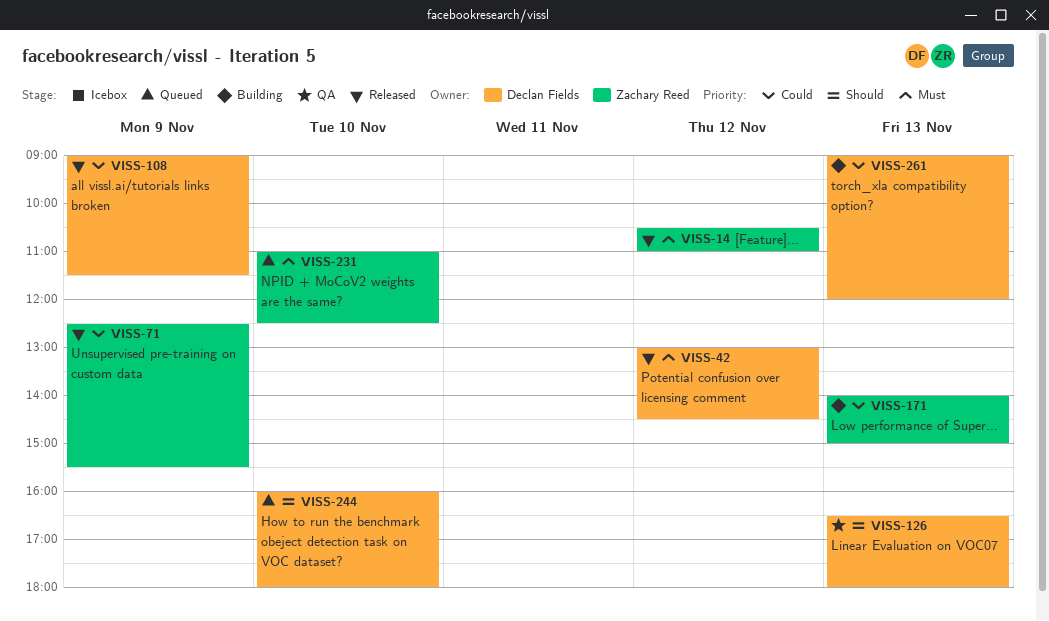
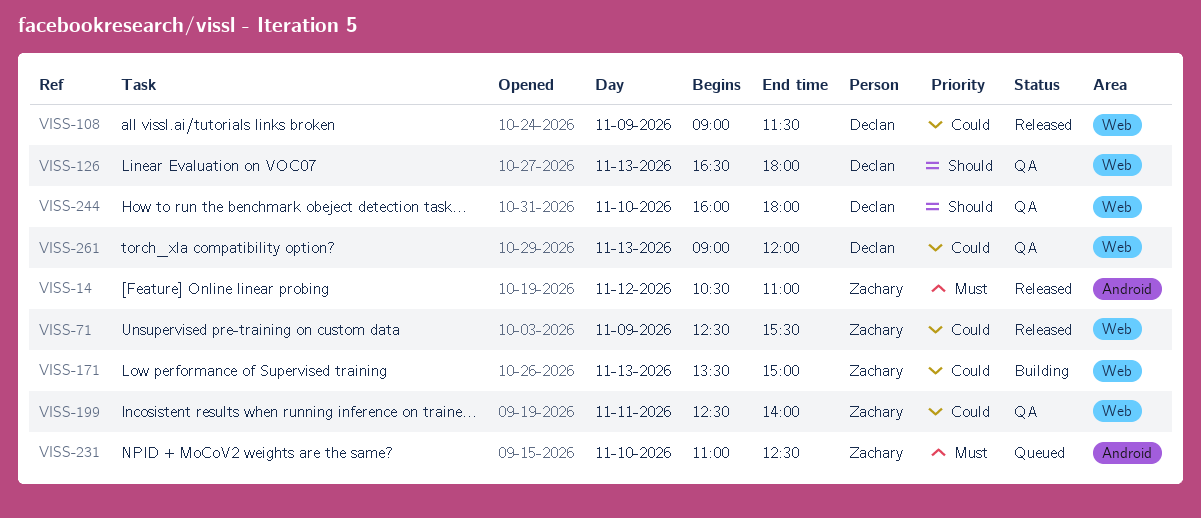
VISS-42: present -> none
VISS-171, begins: 14:00 -> 13:30
VISS-199: none -> present
VISS-244, status: Queued -> QA
VISS-261, status: Building -> QA

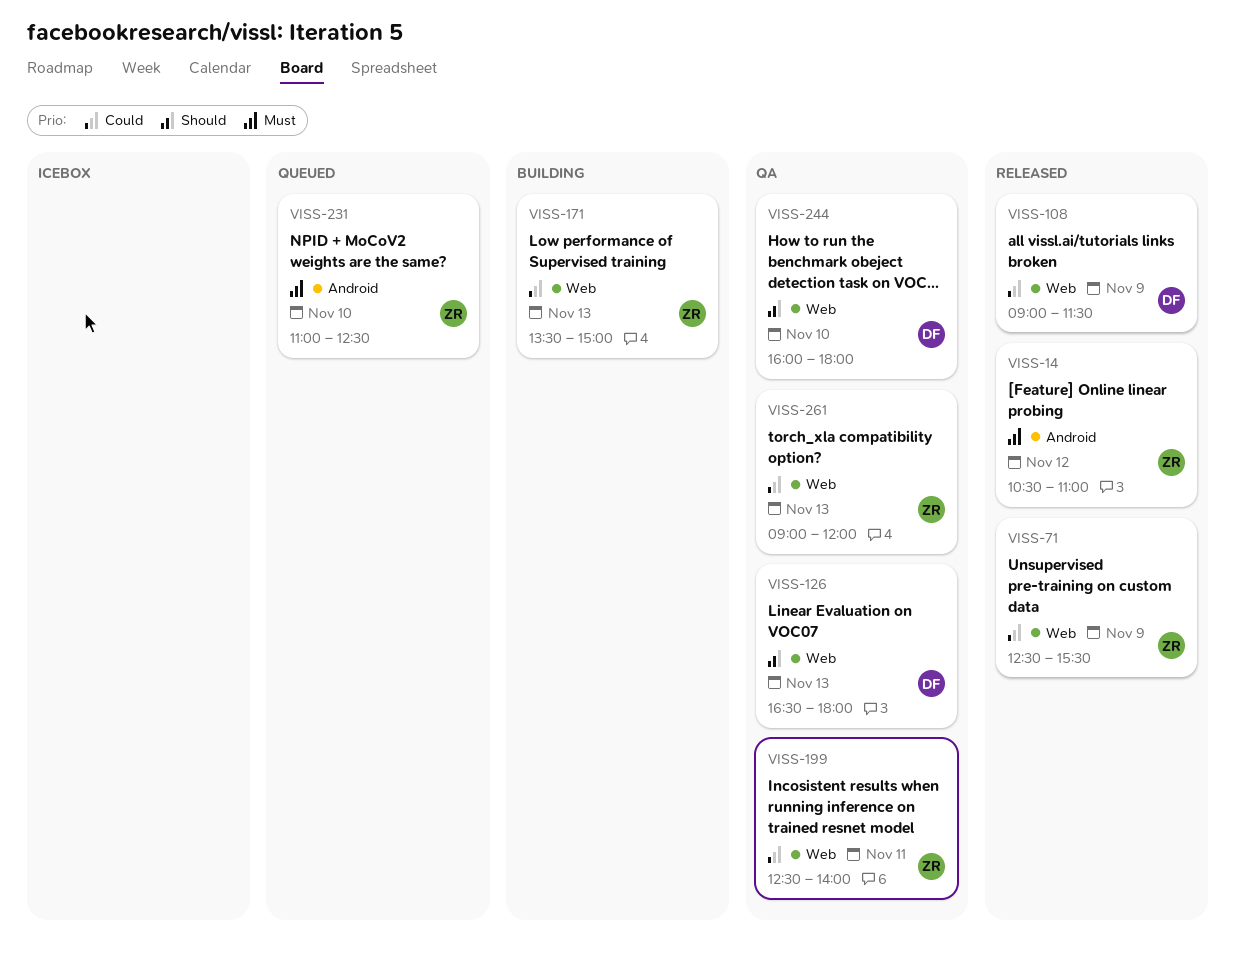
VISS-261, owner: Declan -> Zachary

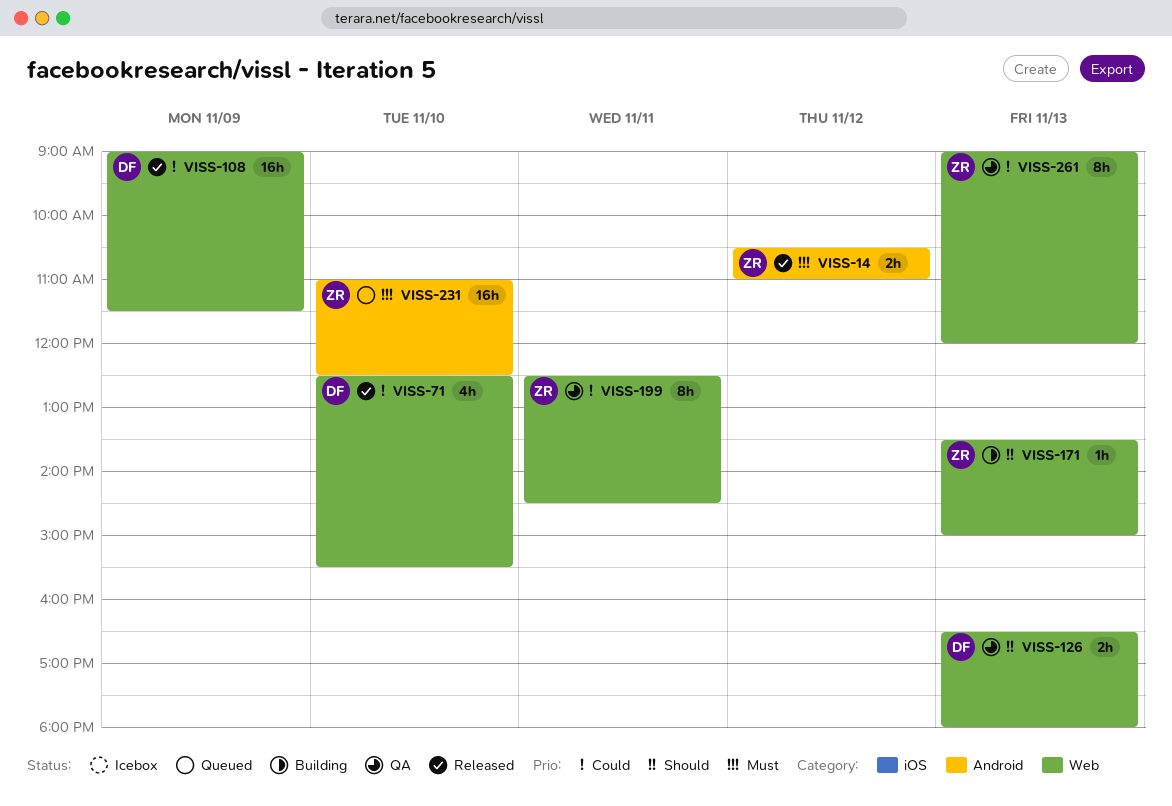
VISS-71, owner: ZR -> DF
VISS-71, day: Nov 9 -> Nov 10
VISS-171, priority: Could -> Should
VISS-199, ends: 14:00 -> 14:30
VISS-244: present -> none

